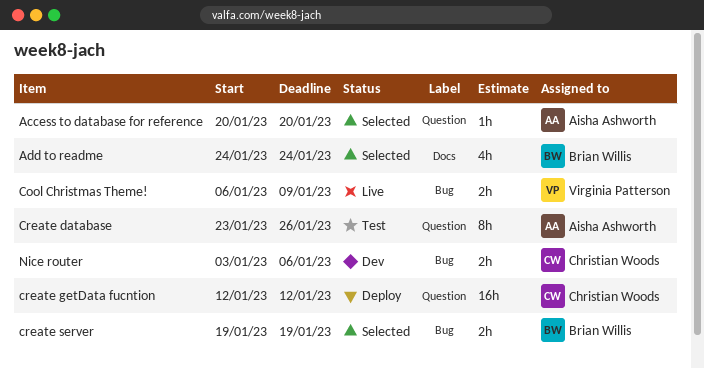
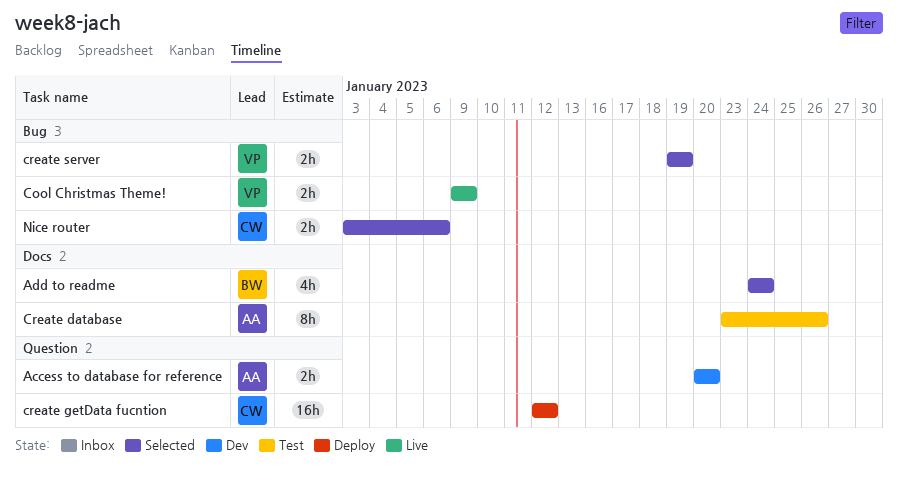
Access to database for reference, status: Selected -> Dev
Access to database for reference, estimate: 1h -> 2h
Cool Christmas Theme!, start: Jan 6 -> Jan 9
Create database, label: Question -> Docs
create server, owner: Brian Willis -> Virginia Patterson
Nice router, status: Dev -> Selected

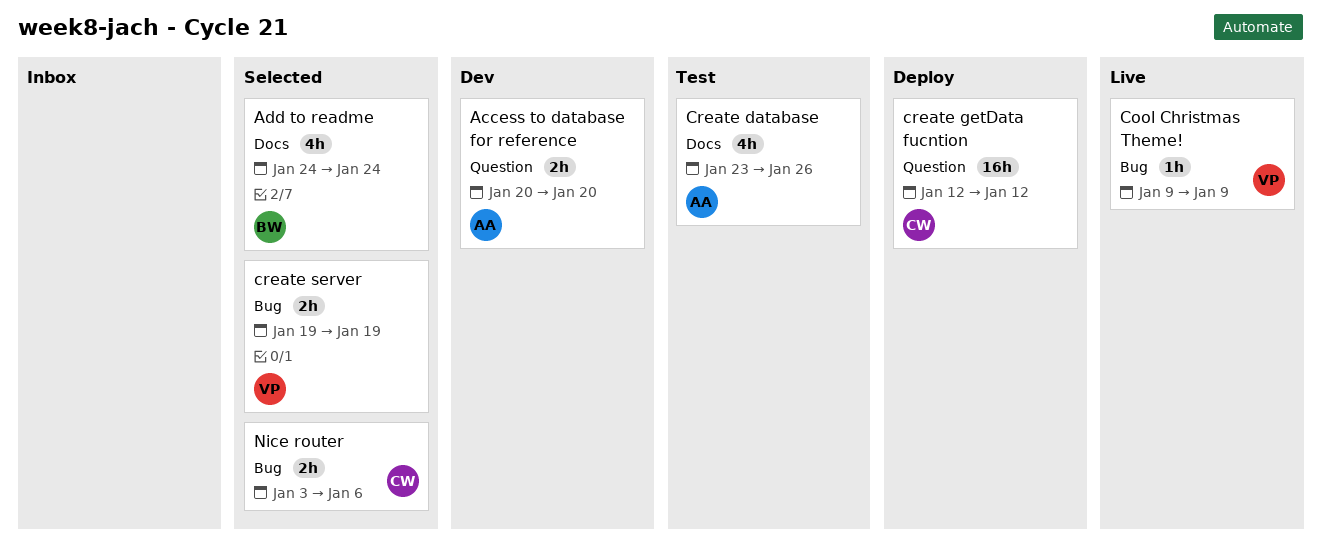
Cool Christmas Theme!, estimate: 2h -> 1h
Create database, estimate: 8h -> 4h

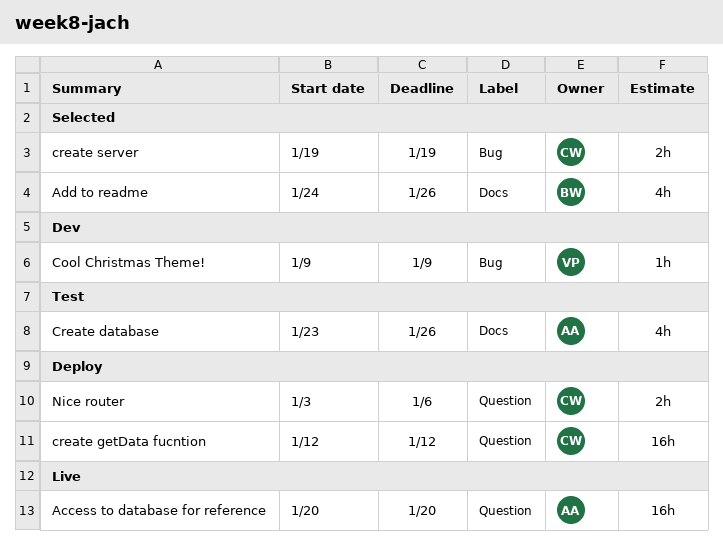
Access to database for reference, status: Dev -> Live
Access to database for reference, estimate: 2h -> 16h
Add to readme, due: Jan 24 -> Jan 26
Cool Christmas Theme!, status: Live -> Dev
create server, owner: VP -> CW
Nice router, status: Selected -> Deploy
Nice router, label: Bug -> Question

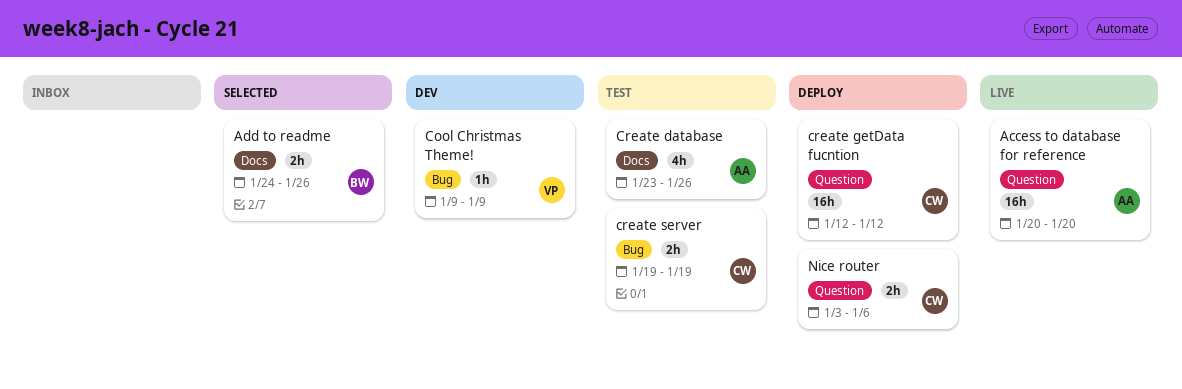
Add to readme, estimate: 4h -> 2h
create server, status: Selected -> Test

